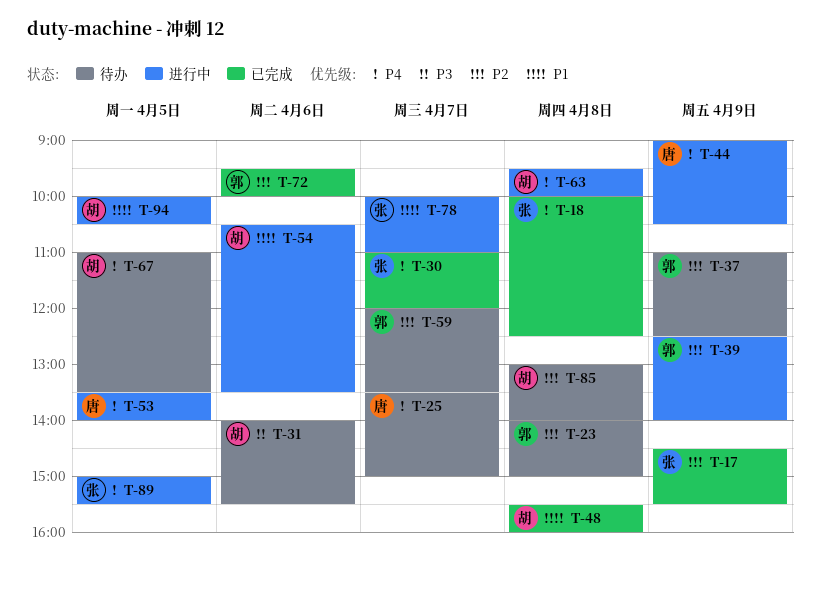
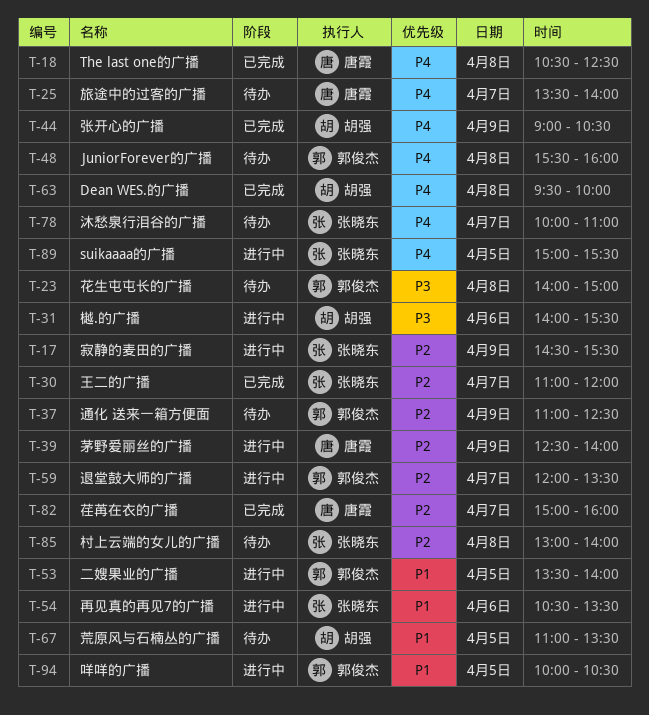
T-17, status: 已完成 -> 进行中
T-18, owner: 张晓东 -> 唐霞
T-18, begins: 10:00 -> 10:30
T-23, priority: P2 -> P3
T-25, ends: 15:00 -> 14:00
T-30, priority: P4 -> P2
T-31, status: 待办 -> 进行中
T-39, owner: 郭俊杰 -> 唐霞
T-44, status: 进行中 -> 已完成
T-44, owner: 唐霞 -> 胡强
T-48, status: 已完成 -> 待办
T-48, owner: 胡强 -> 郭俊杰
T-48, priority: P1 -> P4
T-53, owner: 唐霞 -> 郭俊杰
T-53, priority: P4 -> P1
T-54, owner: 胡强 -> 张晓东
T-59, status: 待办 -> 进行中
T-63, status: 进行中 -> 已完成
T-67, priority: P4 -> P1
T-72: present -> none
T-78, status: 进行中 -> 待办
T-78, priority: P1 -> P4
T-82: none -> present
T-85, owner: 胡强 -> 张晓东
T-94, owner: 胡强 -> 郭俊杰

